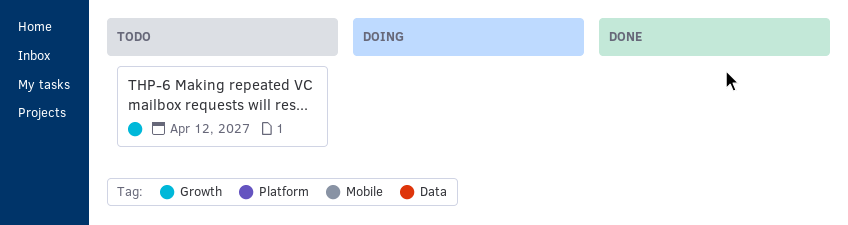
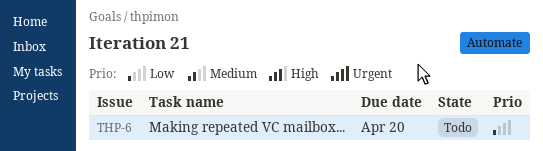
THP-6, due: Apr 12 -> Apr 20

